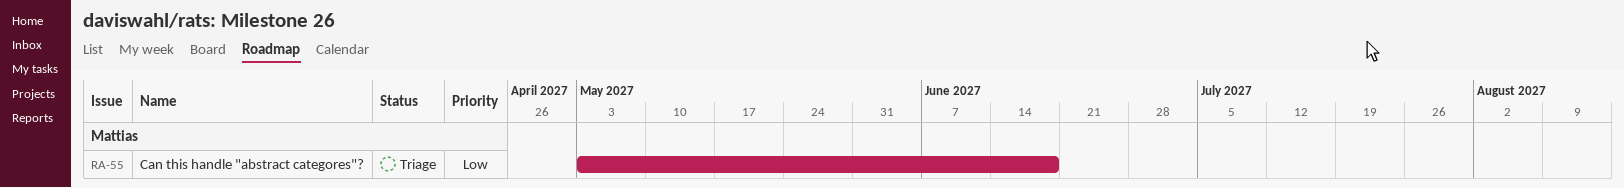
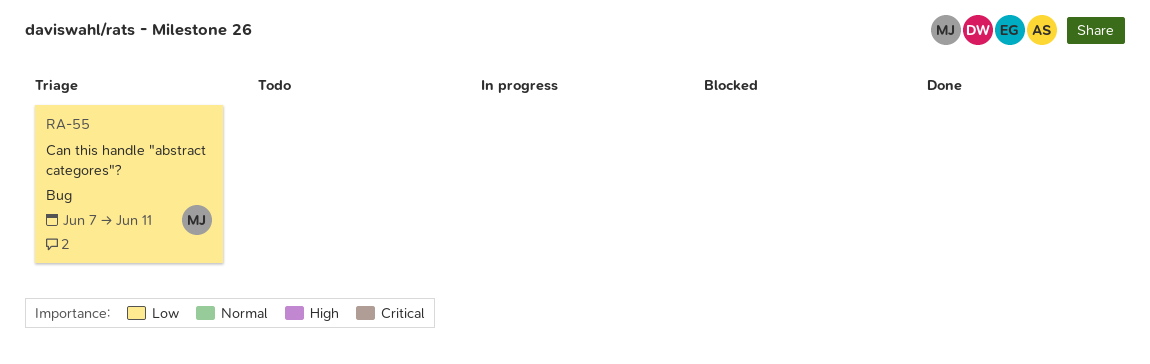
RA-55, start: May 3 -> Jun 7
RA-55, due: Jun 18 -> Jun 11

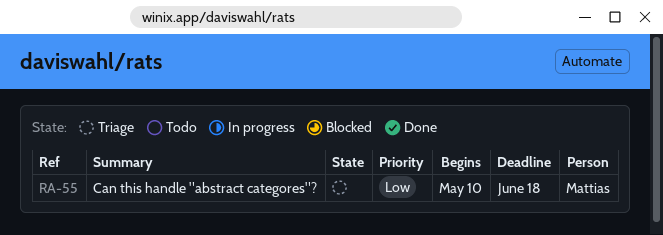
RA-55, start: Jun 7 -> May 10
RA-55, due: Jun 11 -> Jun 18

